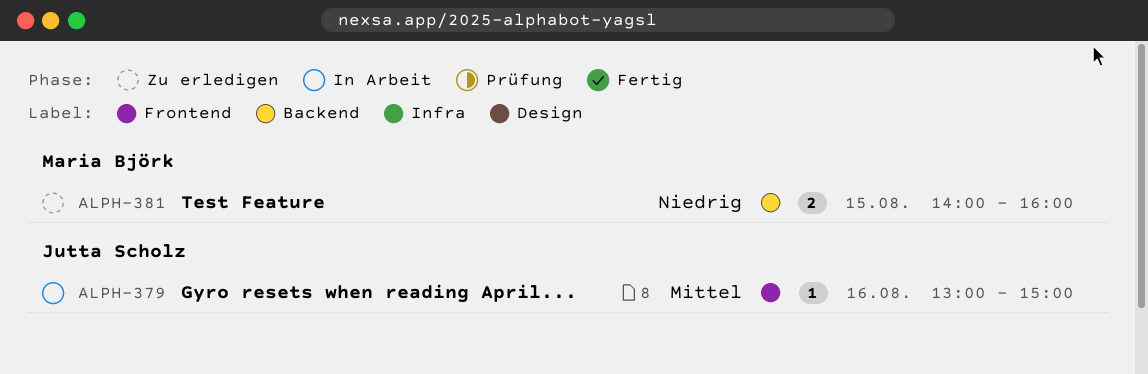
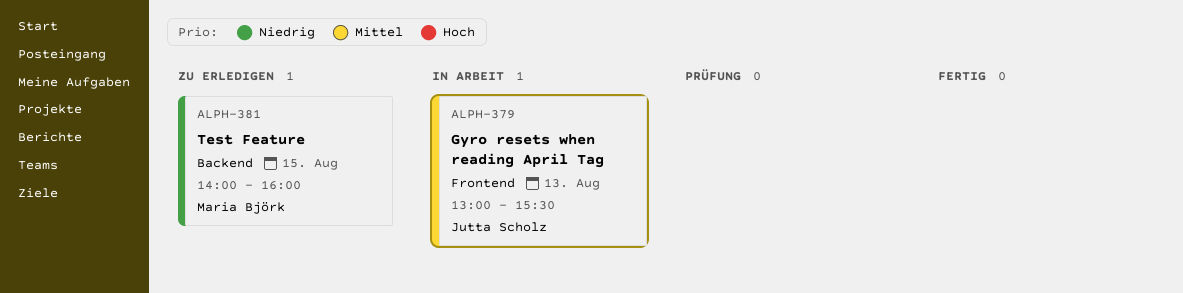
ALPH-379, day: Aug 16 -> Aug 13
ALPH-379, ends: 15:00 -> 15:30

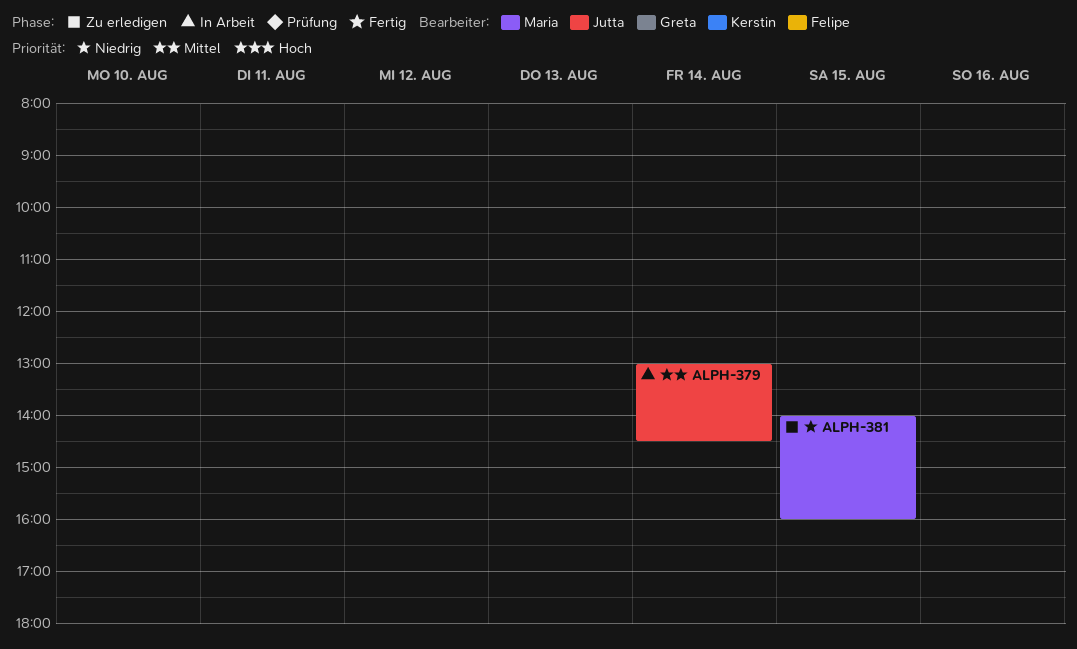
ALPH-379, day: Aug 13 -> Aug 14
ALPH-379, ends: 15:30 -> 14:30

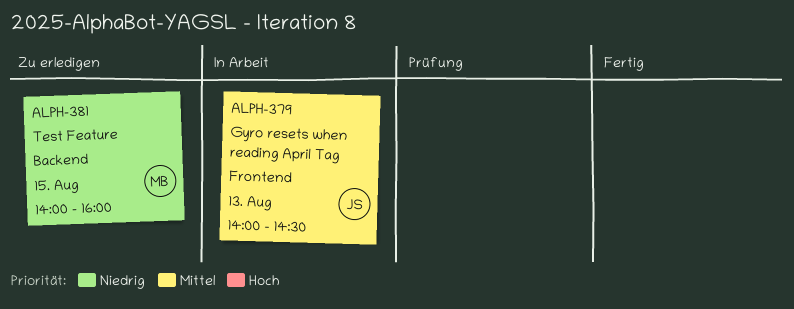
ALPH-379, day: Aug 14 -> Aug 13
ALPH-379, begins: 13:00 -> 14:00

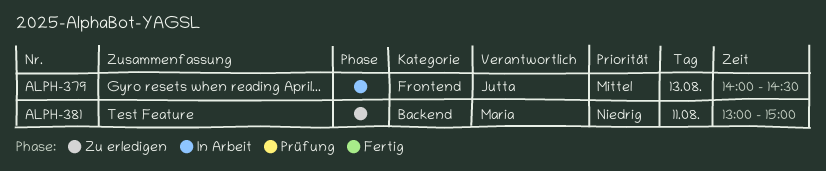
ALPH-381, day: Aug 15 -> Aug 11
ALPH-381, begins: 14:00 -> 13:00
ALPH-381, ends: 16:00 -> 15:00

